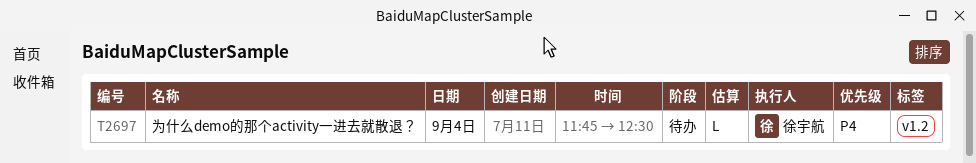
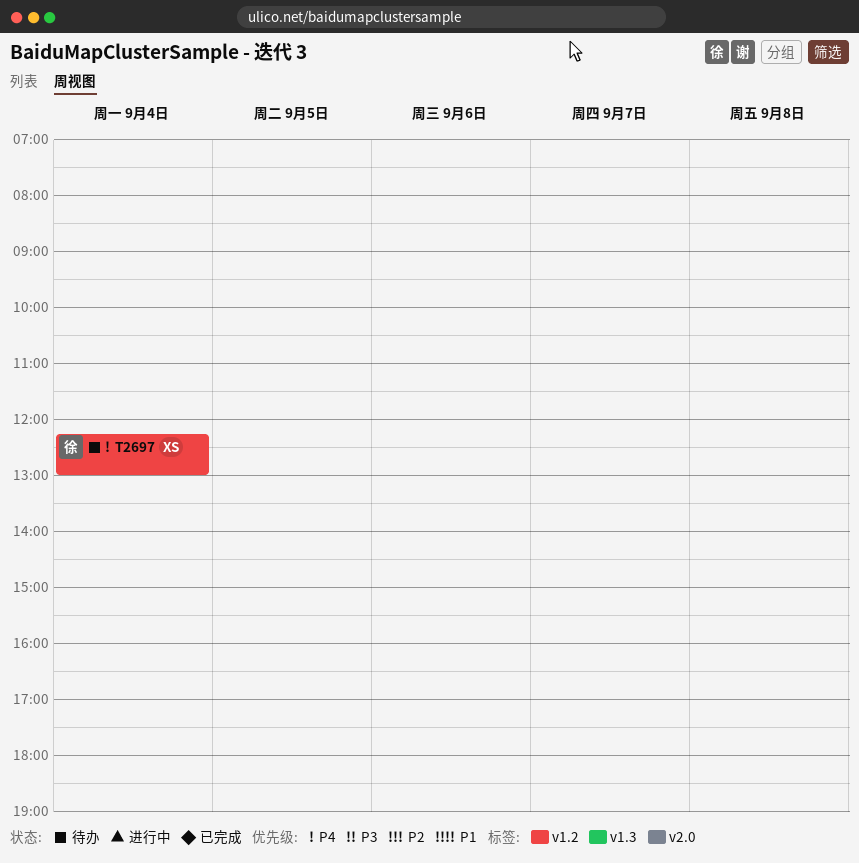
T2697, estimate: L -> XS
T2697, begins: 11:45 -> 12:15
T2697, ends: 12:30 -> 13:00

